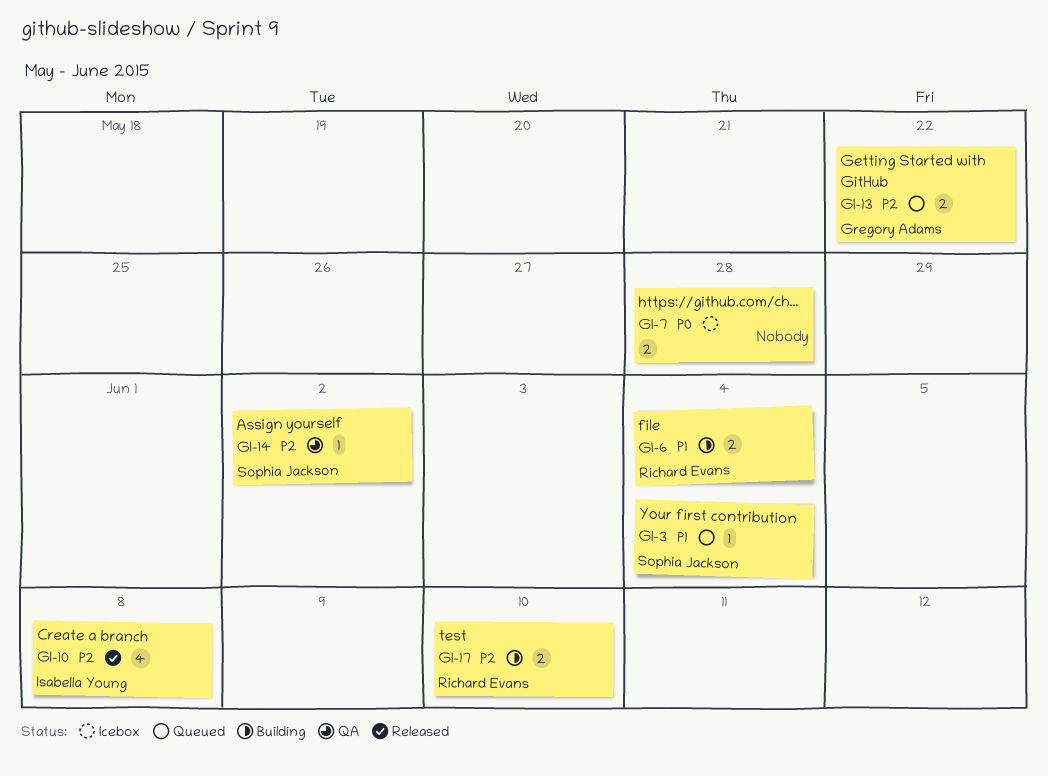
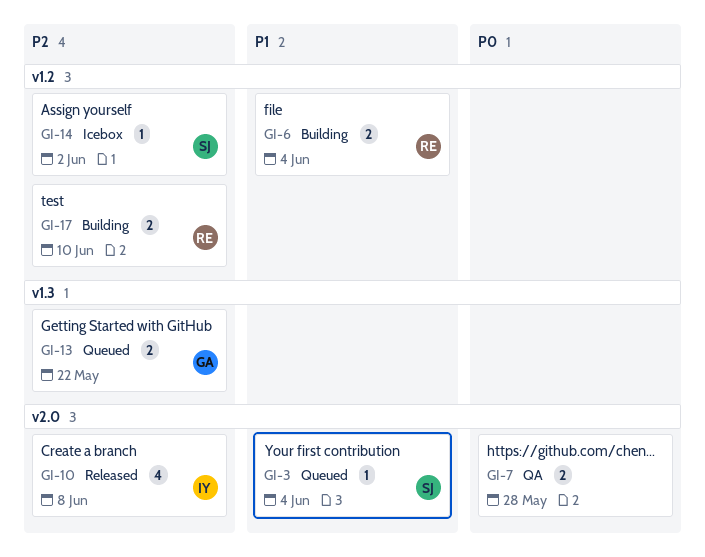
GI-7, status: Icebox -> QA
GI-14, status: QA -> Icebox

